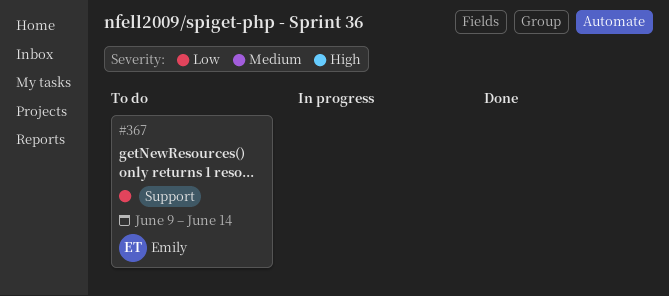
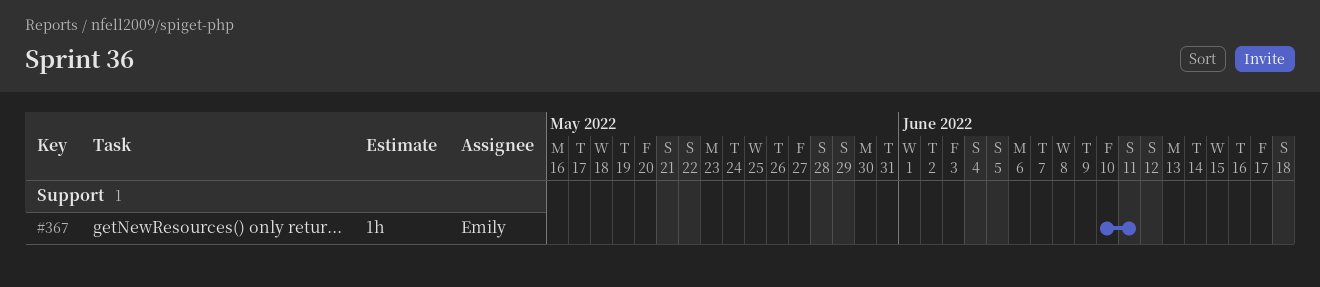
#367, start: Jun 9 -> Jun 10
#367, due: Jun 14 -> Jun 11

